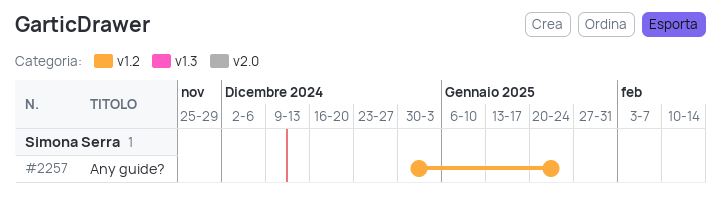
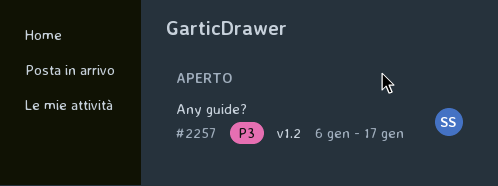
#2257, start: Dec 30 -> Jan 6
#2257, due: Jan 24 -> Jan 17

